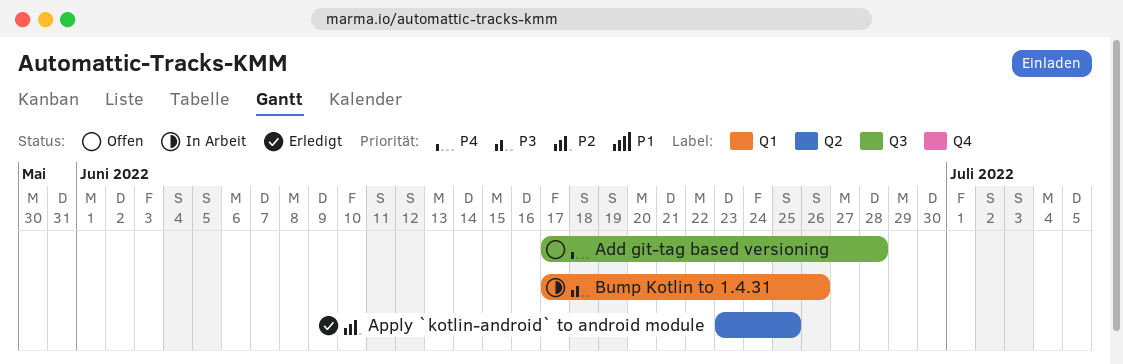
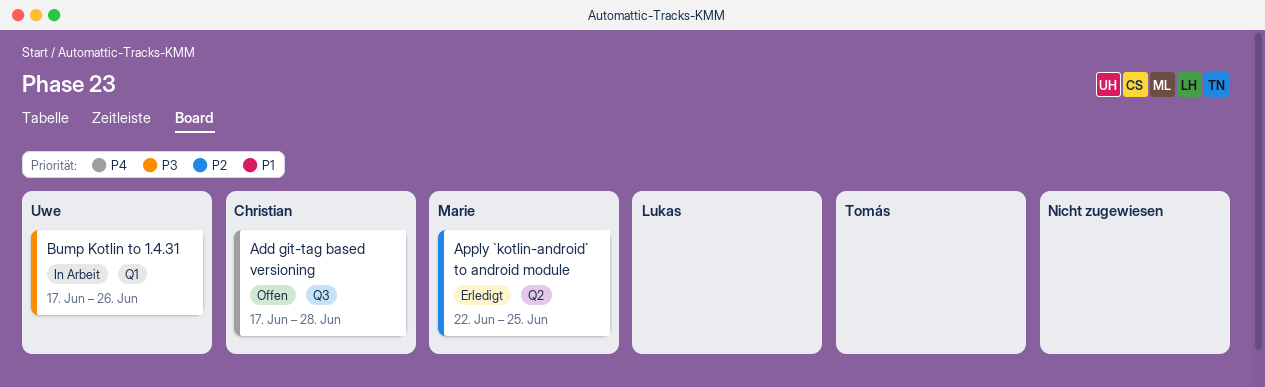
Apply `kotlin-android` to android module, start: Jun 23 -> Jun 22

